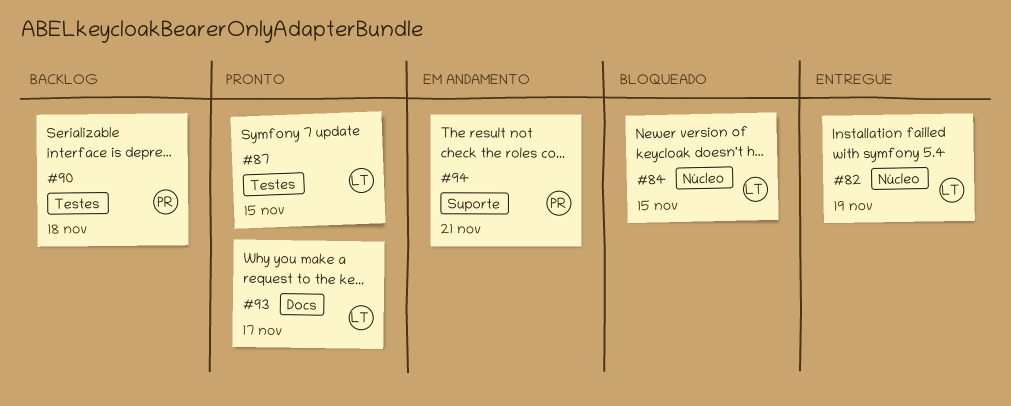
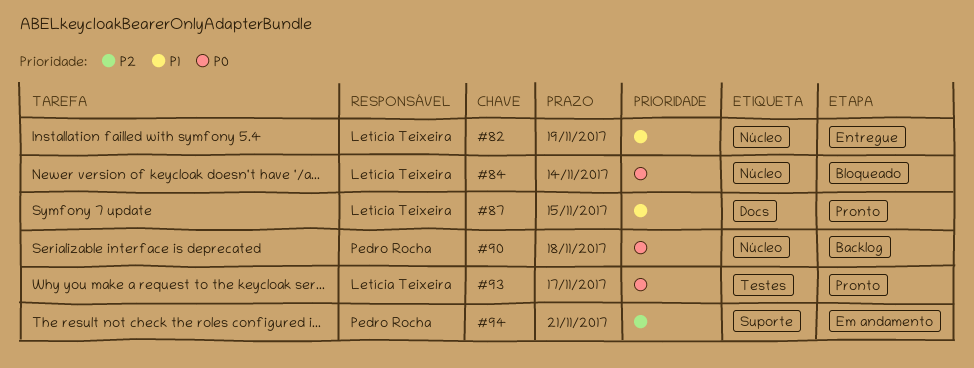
#84, due: Nov 15 -> Nov 14
#87, label: Testes -> Docs
#90, label: Testes -> Núcleo
#93, label: Docs -> Testes

